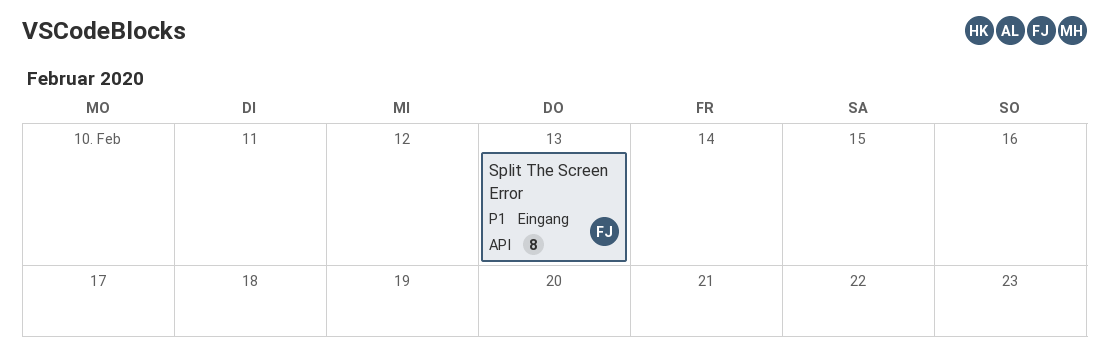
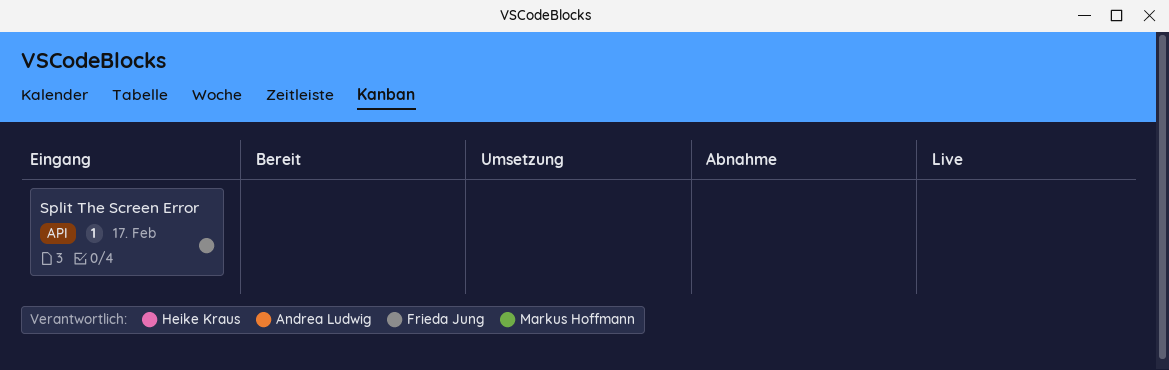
Split The Screen Error, estimate: 8 -> 1
Split The Screen Error, due: Feb 13 -> Feb 17

